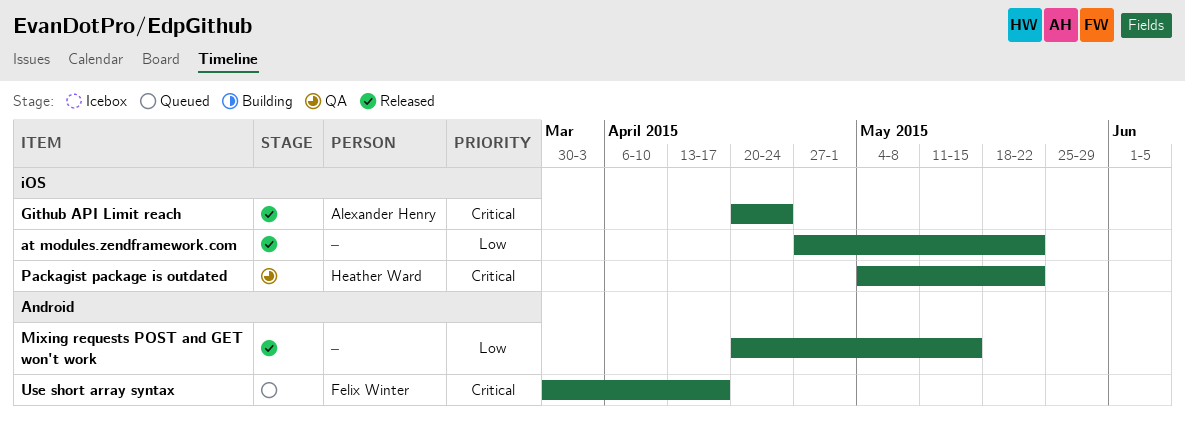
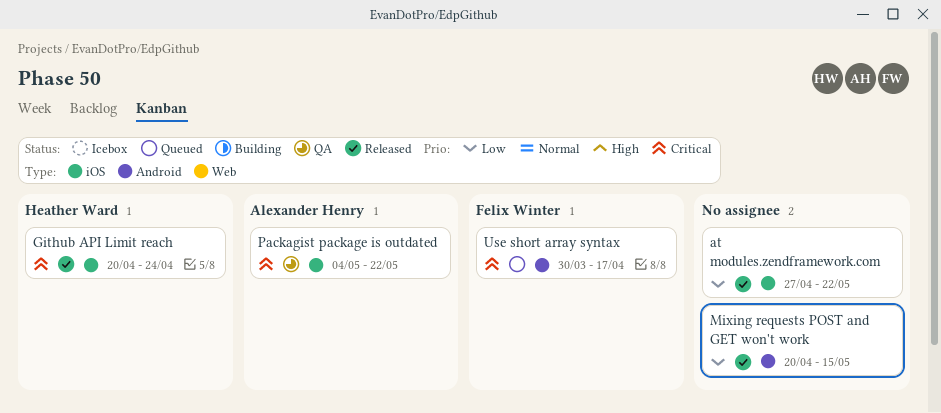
Github API Limit reach, owner: Alexander Henry -> Heather Ward
Packagist package is outdated, owner: Heather Ward -> Alexander Henry

